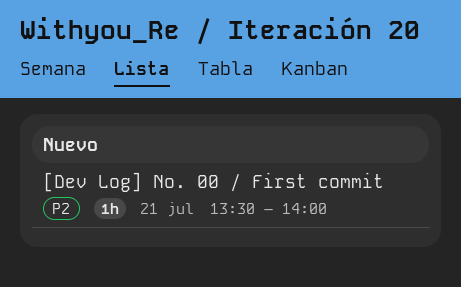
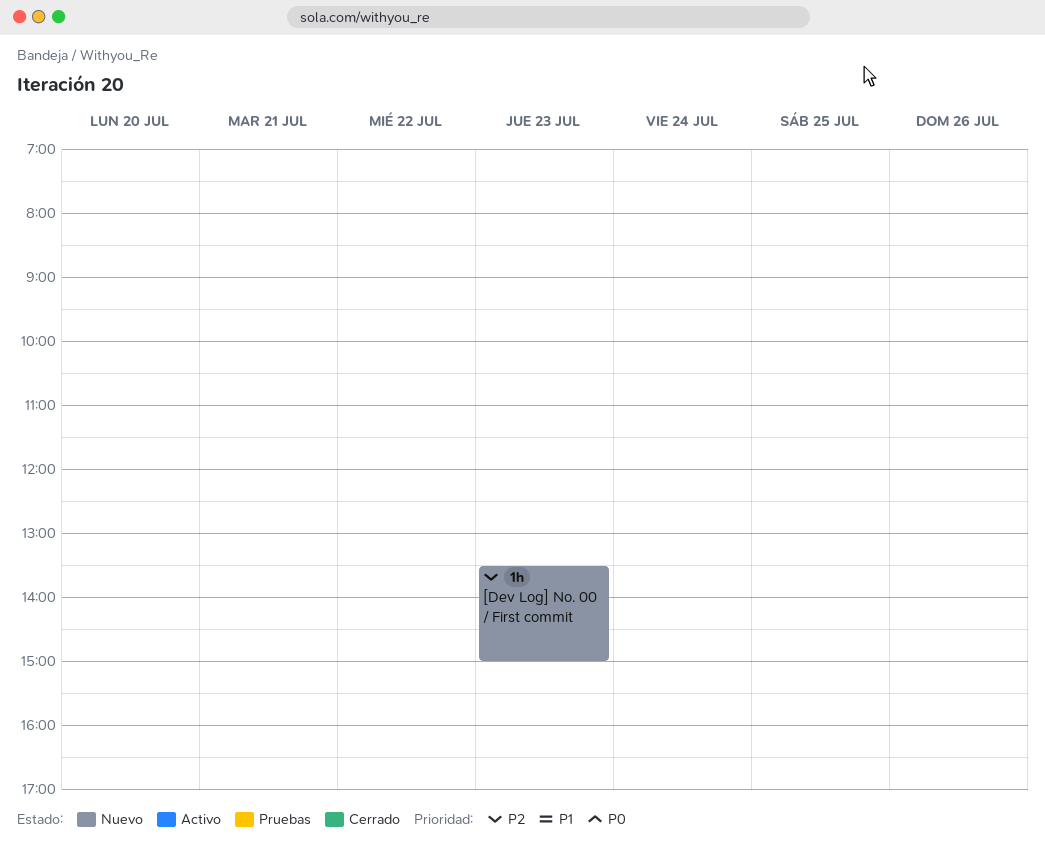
[Dev Log] No. 00 / First commit, day: Jul 21 -> Jul 23
[Dev Log] No. 00 / First commit, ends: 14:00 -> 15:00

